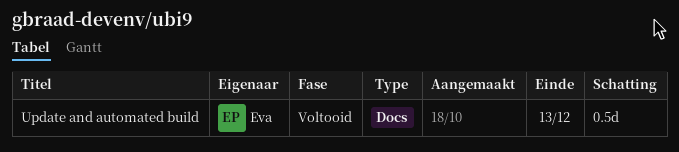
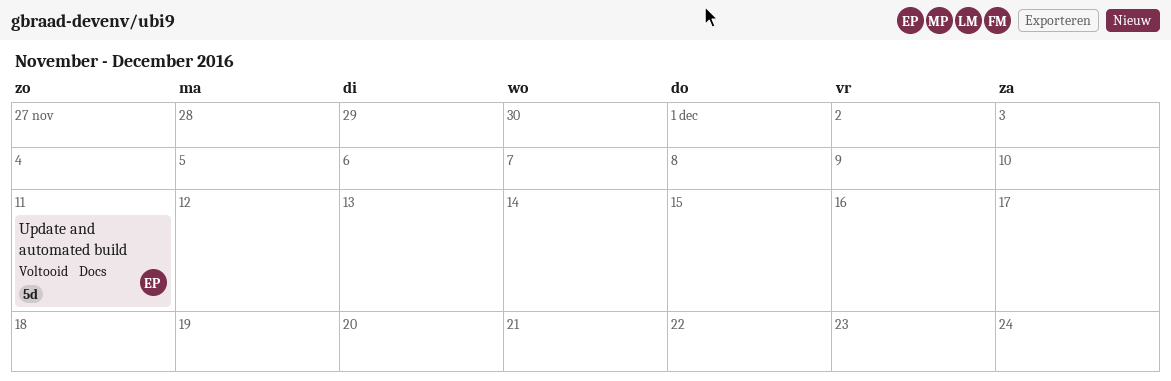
Update and automated build, estimate: 0.5d -> 5d
Update and automated build, due: Dec 13 -> Dec 11

